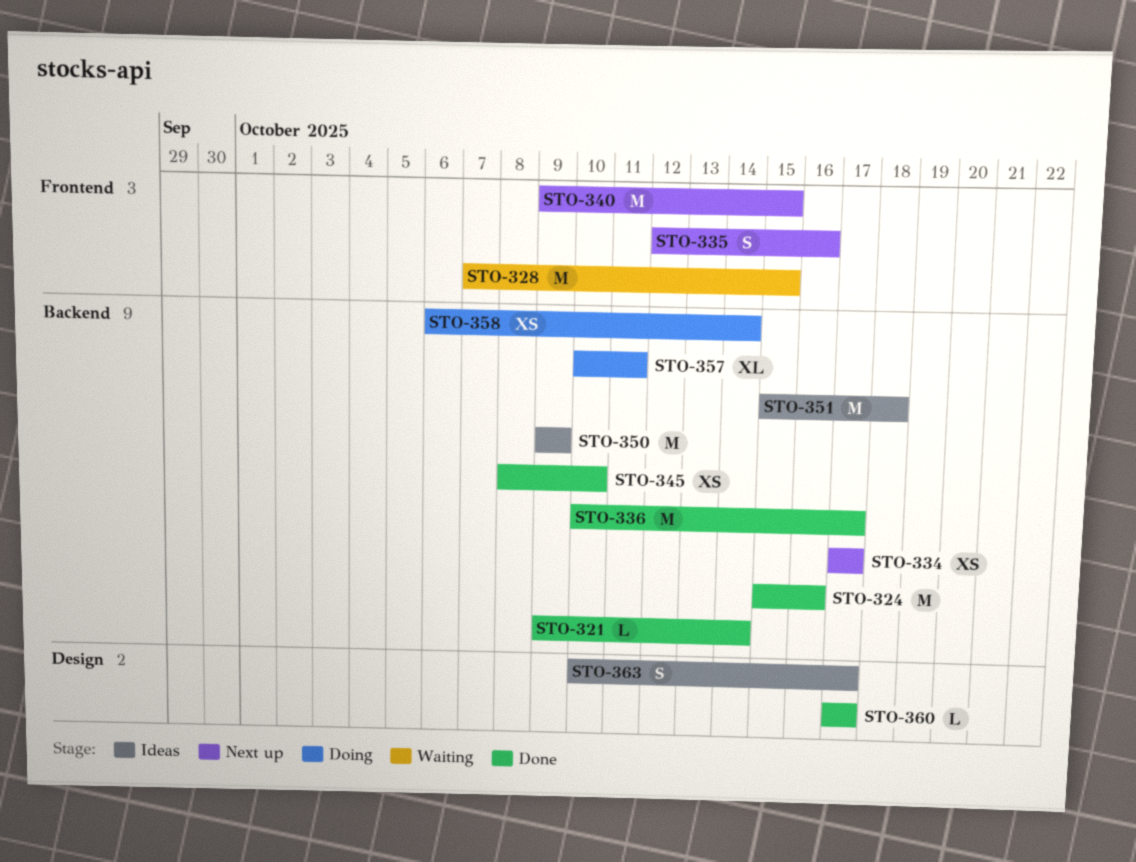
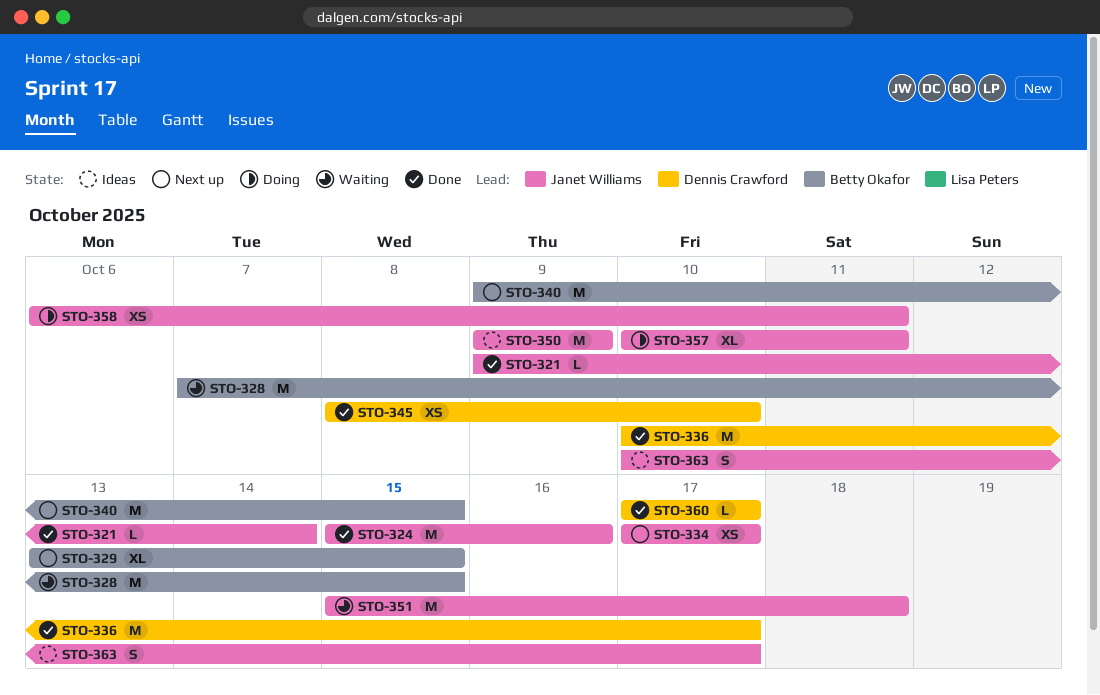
STO-329: none -> present
STO-335: present -> none
STO-351, status: Ideas -> Waiting
STO-358, due: Oct 14 -> Oct 11

